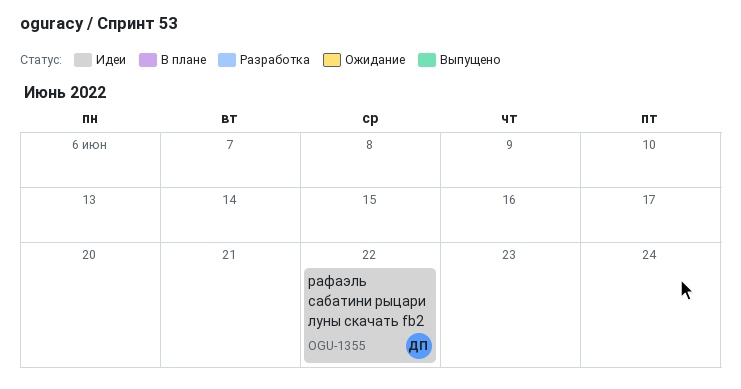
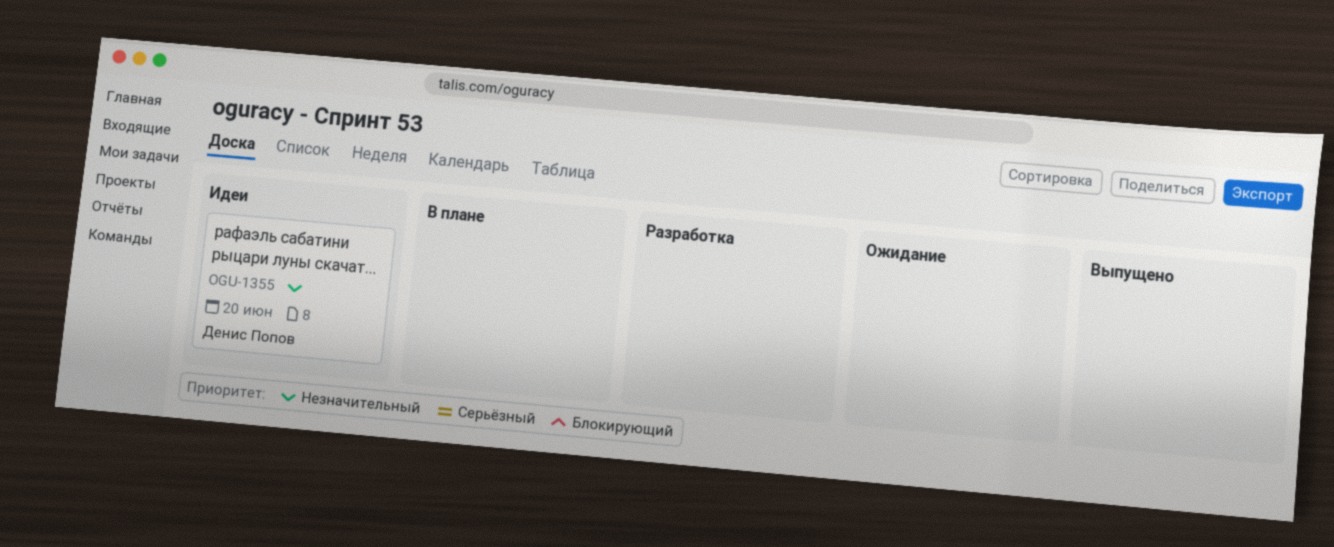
OGU-1355, due: Jun 22 -> Jun 20

